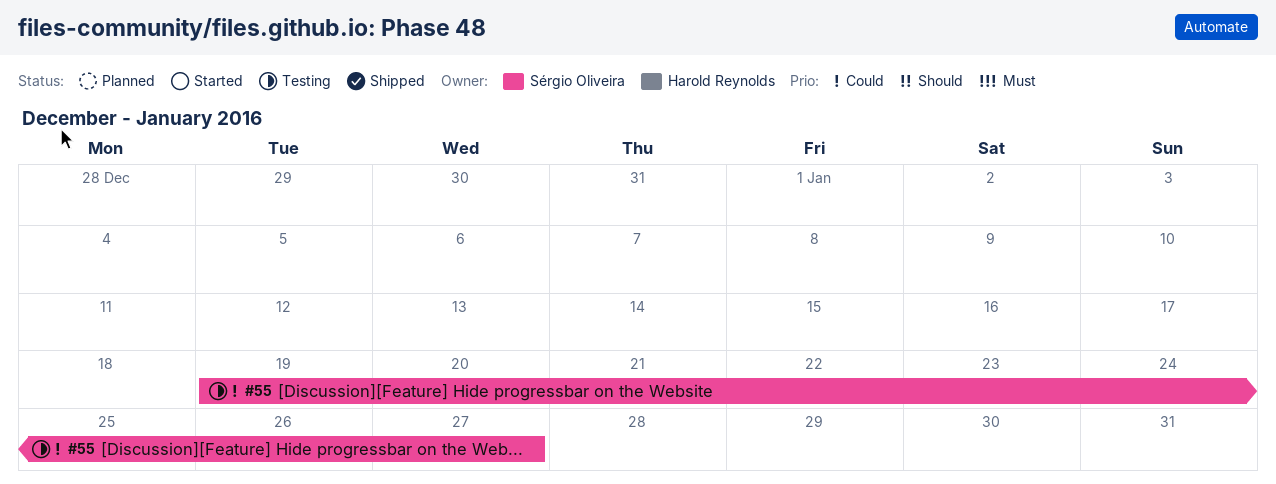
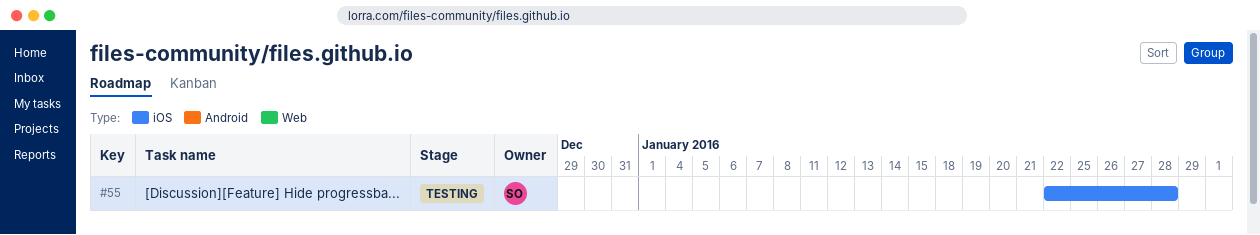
#55, start: Jan 19 -> Jan 22
#55, due: Jan 27 -> Jan 28

